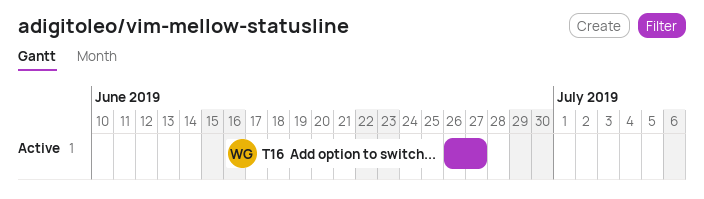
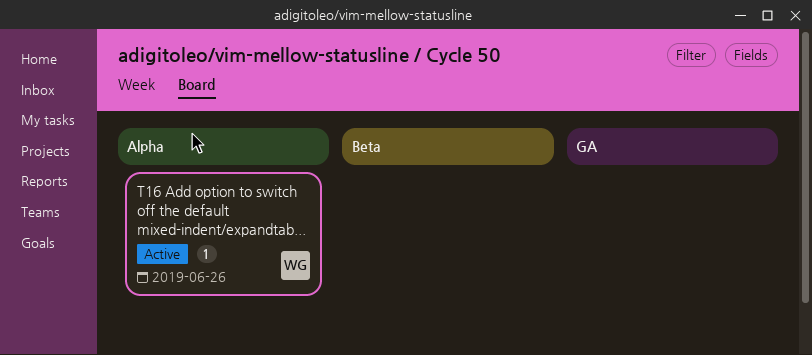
T16, due: Jun 27 -> Jun 26

